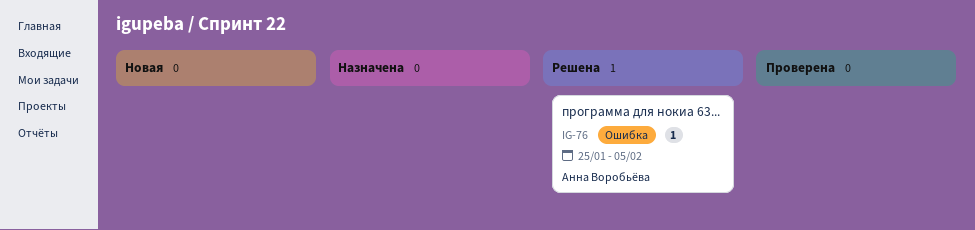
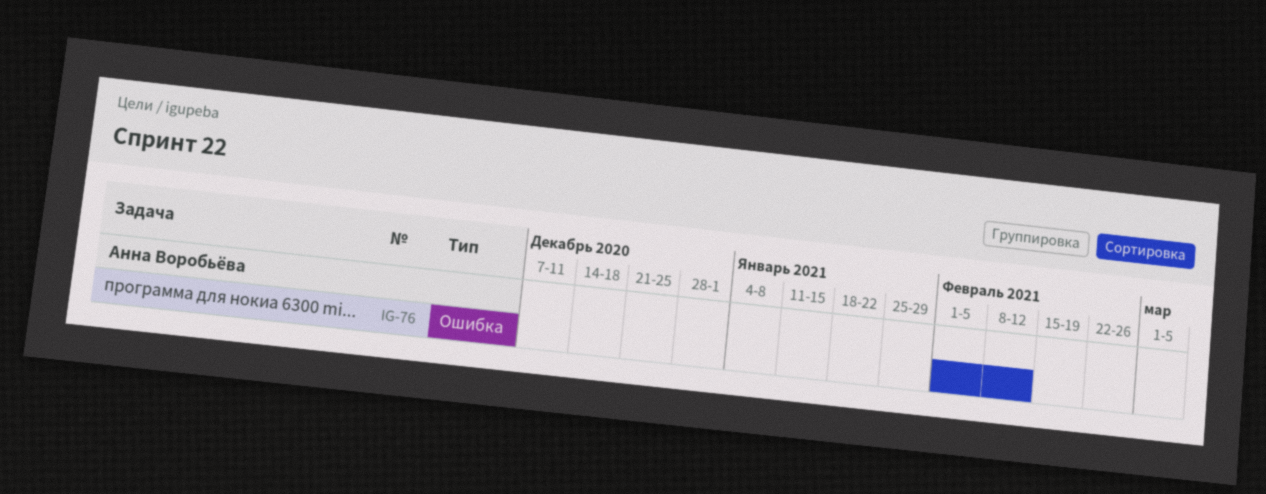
IG-76, start: Jan 25 -> Feb 1
IG-76, due: Feb 5 -> Feb 12

